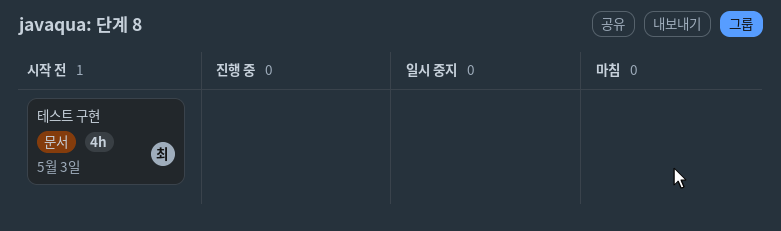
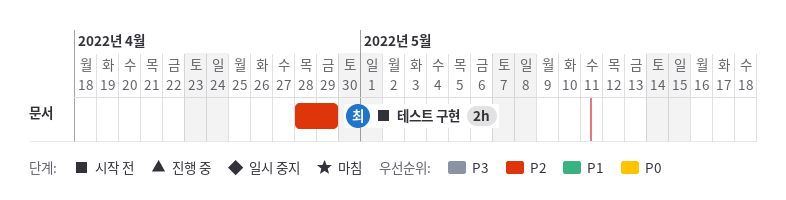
테스트 구현, estimate: 4h -> 2h
테스트 구현, due: May 3 -> Apr 29

